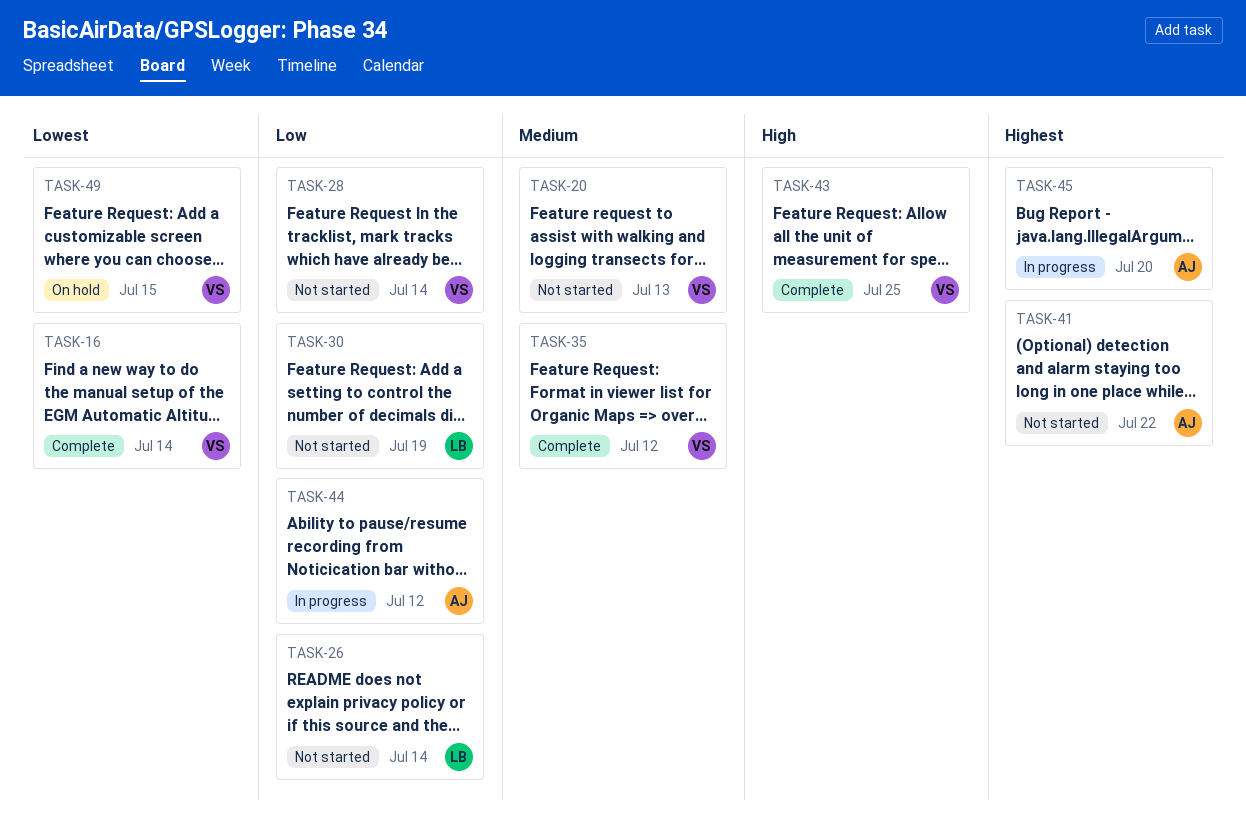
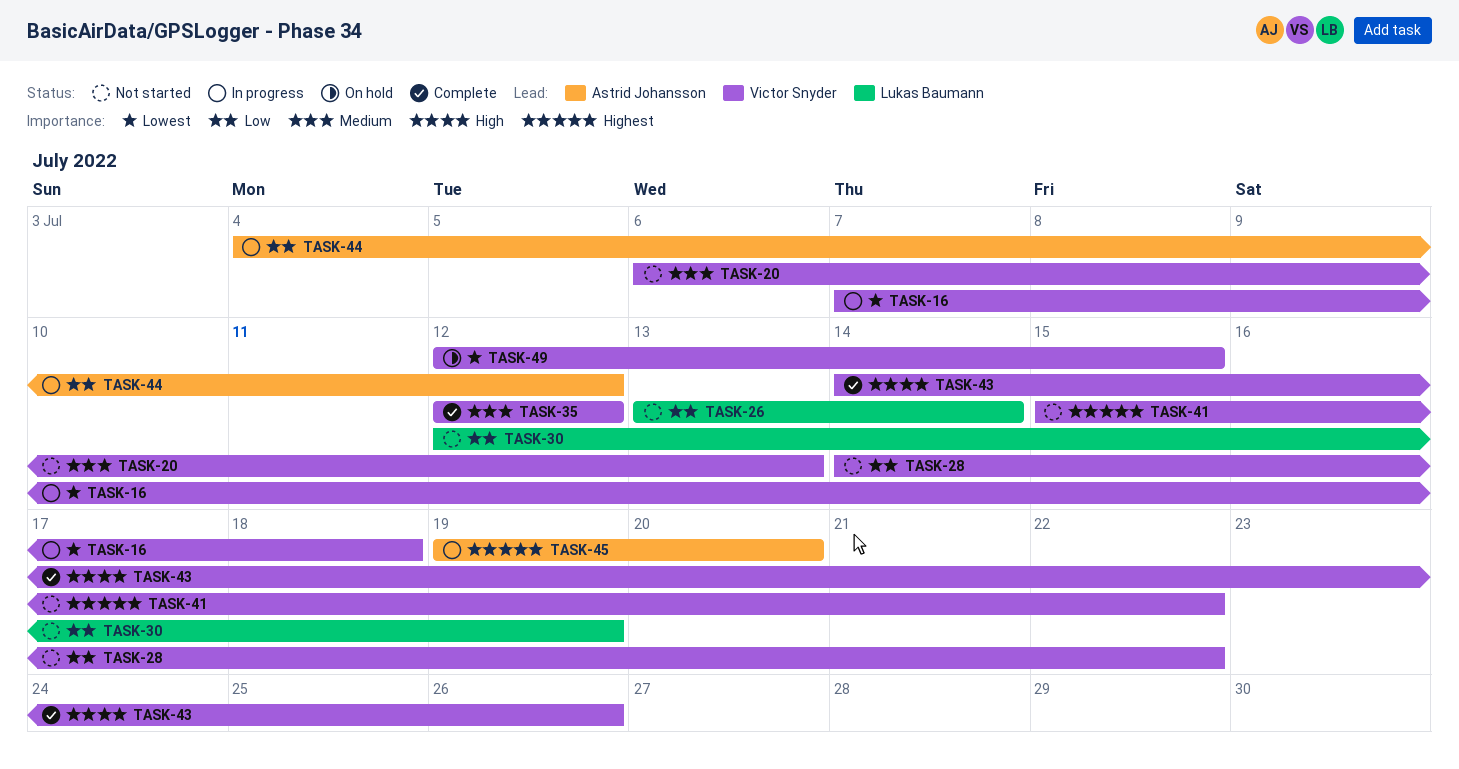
TASK-16, status: Complete -> In progress
TASK-16, due: Jul 14 -> Jul 18
TASK-28, due: Jul 14 -> Jul 22
TASK-41, owner: Astrid Johansson -> Victor Snyder
TASK-43, due: Jul 25 -> Jul 26

